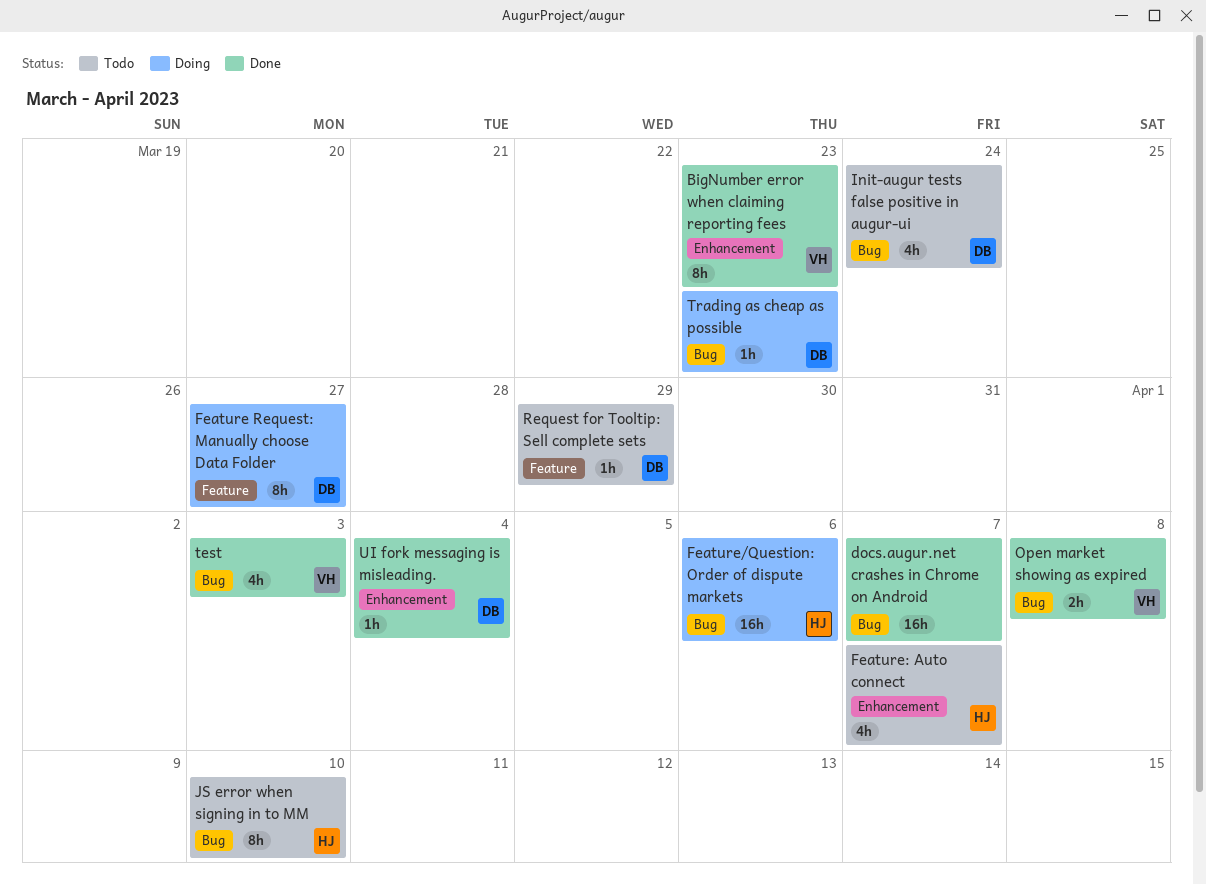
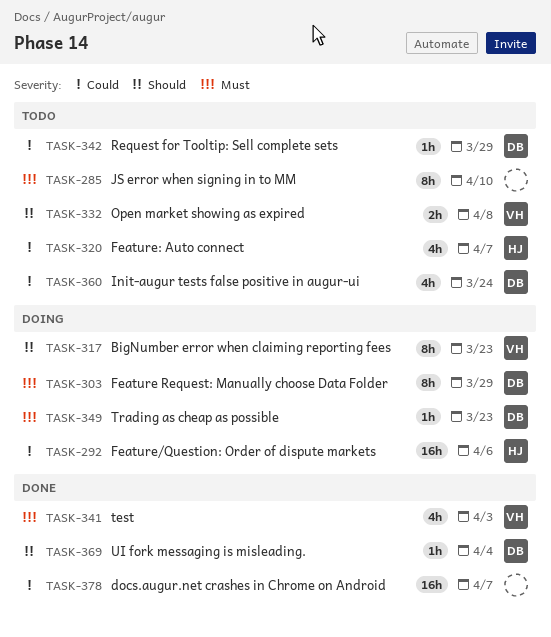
BigNumber error when claiming reporting fees, status: Done -> Doing
Feature Request: Manually choose Data Folder, due: Mar 27 -> Mar 29
JS error when signing in to MM, owner: HJ -> none
Open market showing as expired, status: Done -> Todo

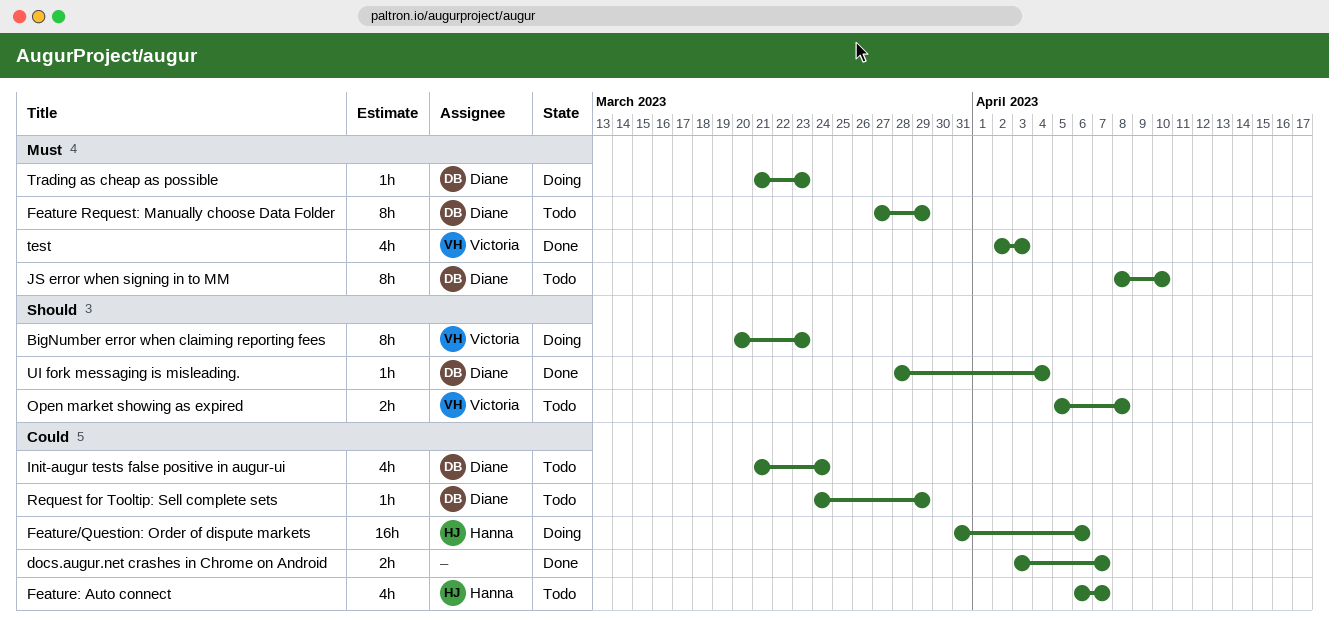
docs.augur.net crashes in Chrome on Android, estimate: 16h -> 2h
Feature Request: Manually choose Data Folder, status: Doing -> Todo
JS error when signing in to MM, owner: none -> Diane

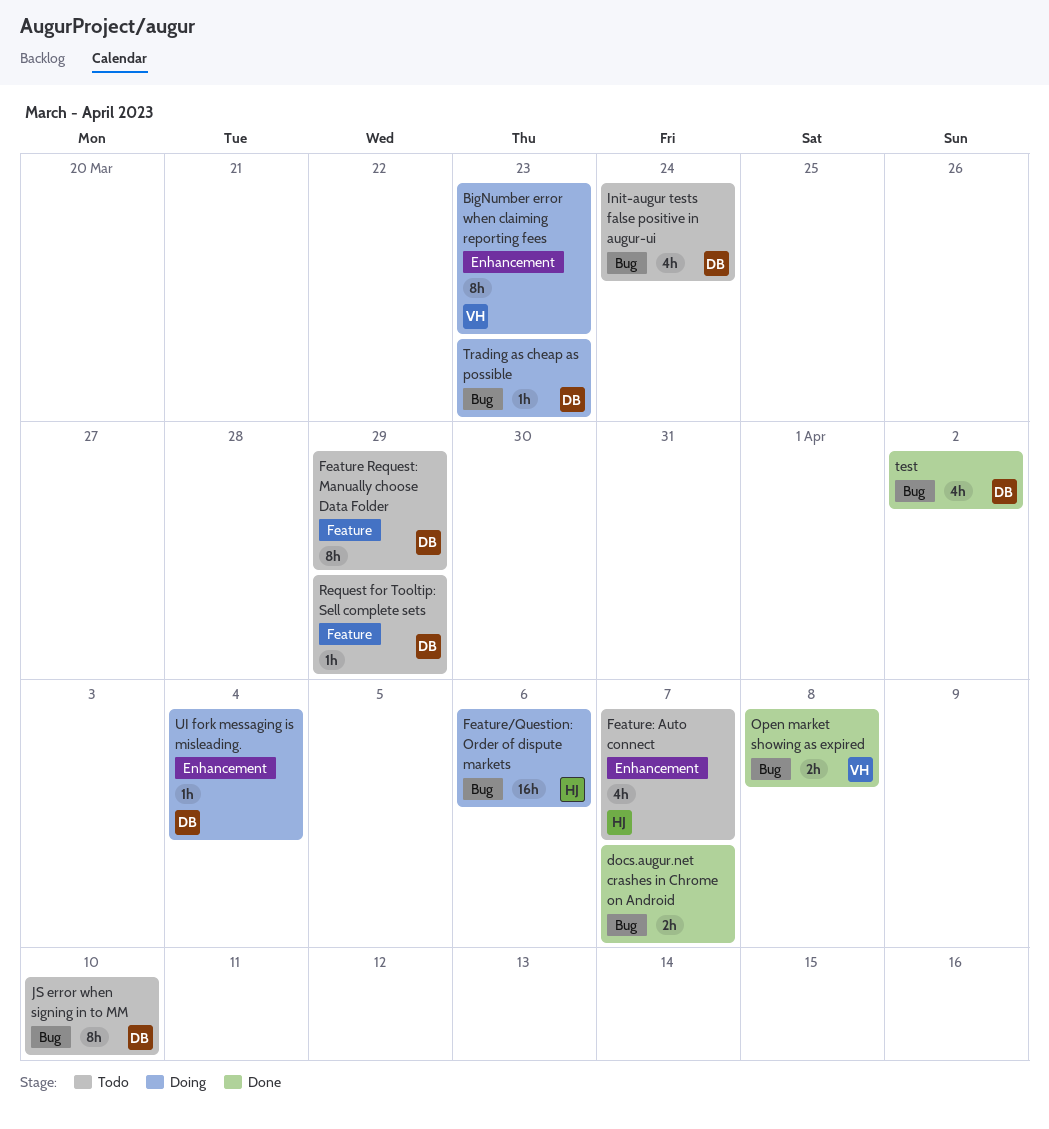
Open market showing as expired, status: Todo -> Done
test, owner: Victoria -> Diane
test, due: Apr 3 -> Apr 2
UI fork messaging is misleading., status: Done -> Doing

